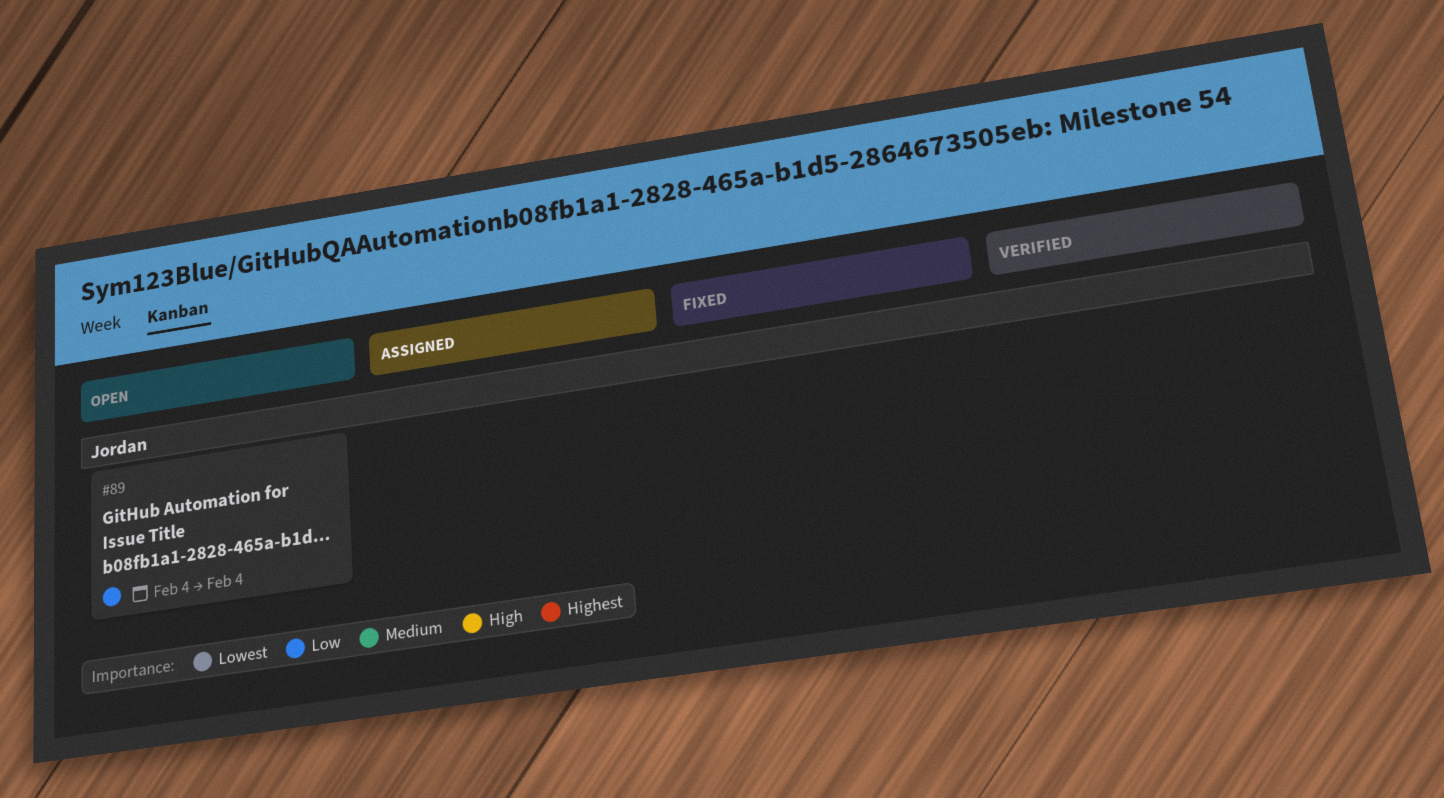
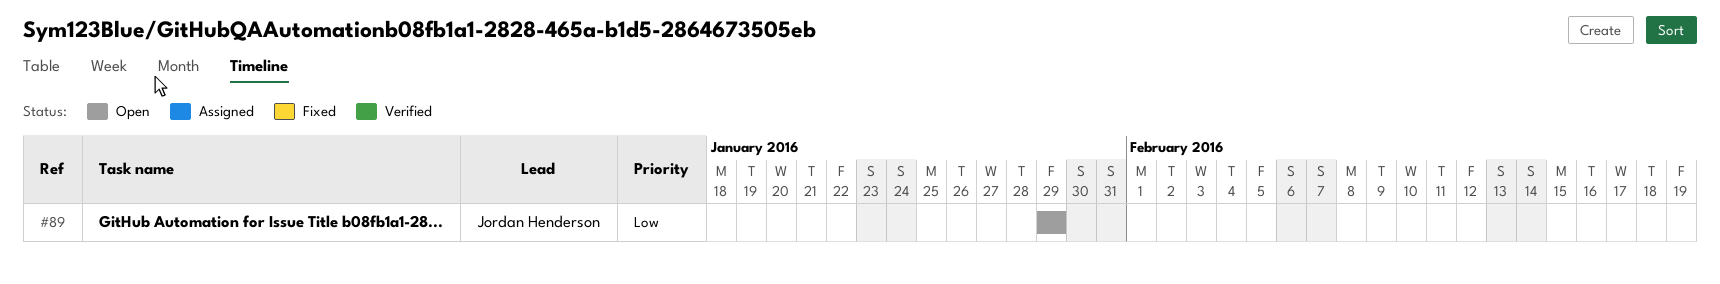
#89, start: Feb 4 -> Jan 29
#89, due: Feb 4 -> Jan 29

